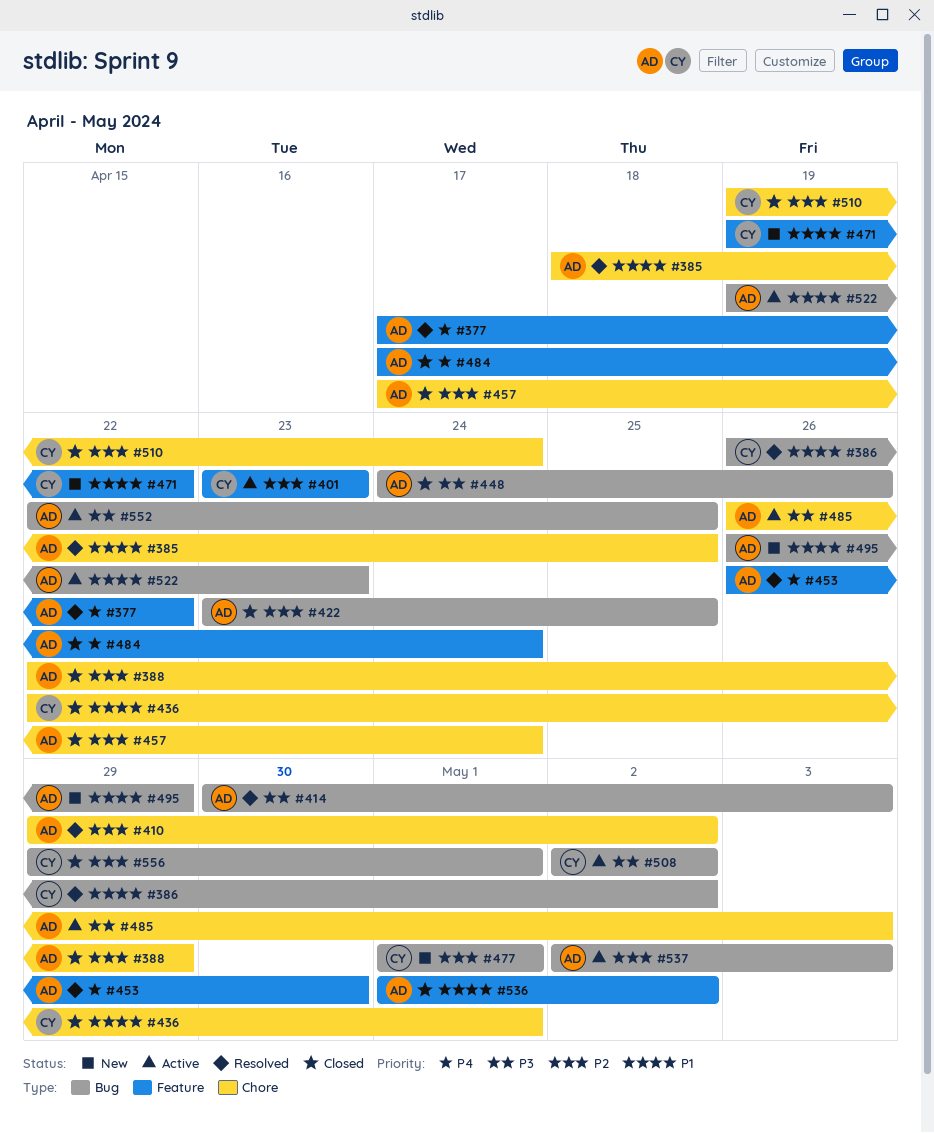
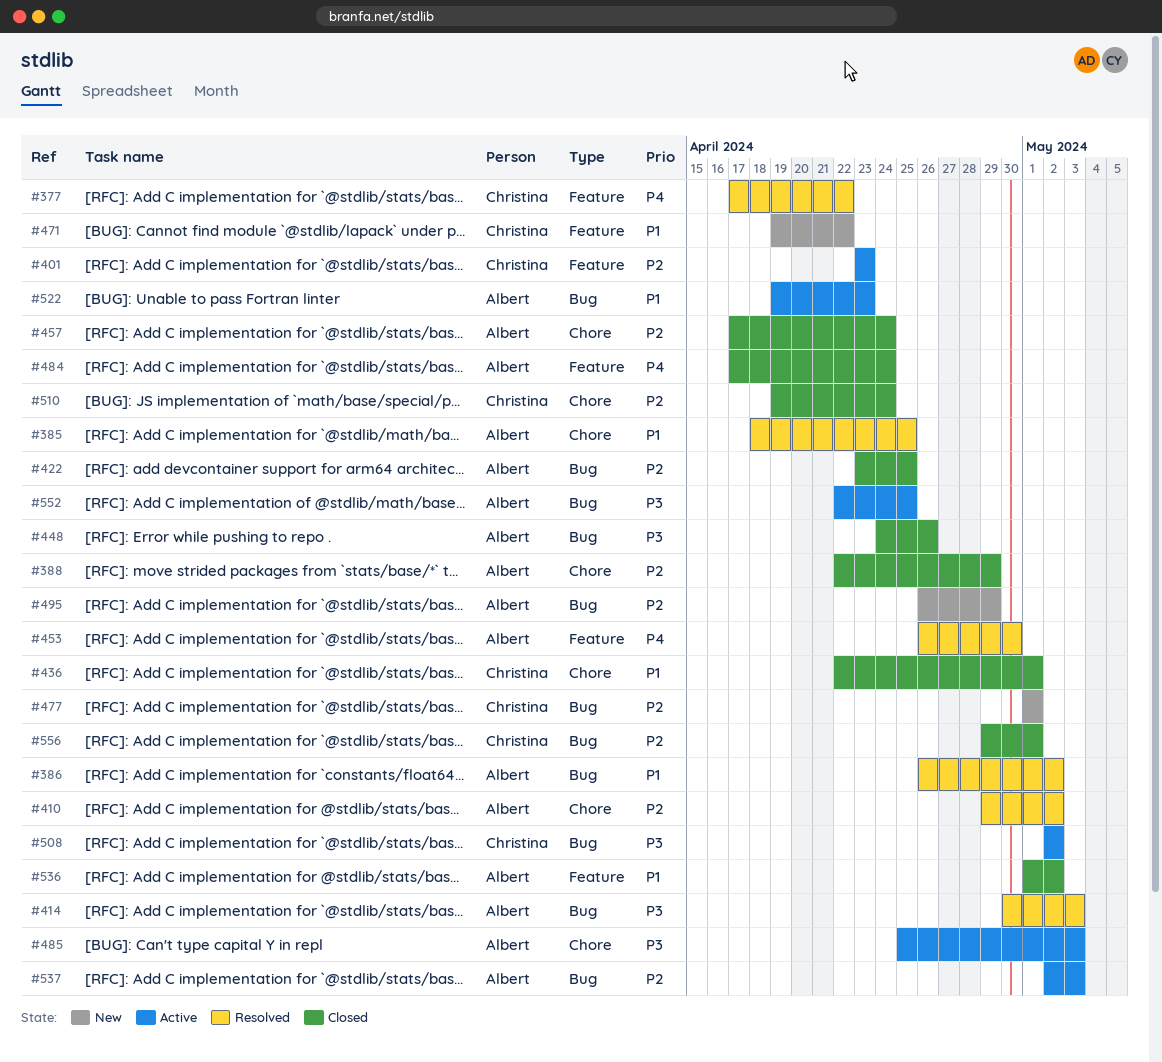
#377, owner: Albert -> Christina
#386, owner: Christina -> Albert
#485, start: Apr 26 -> Apr 25
#495, priority: P1 -> P2

